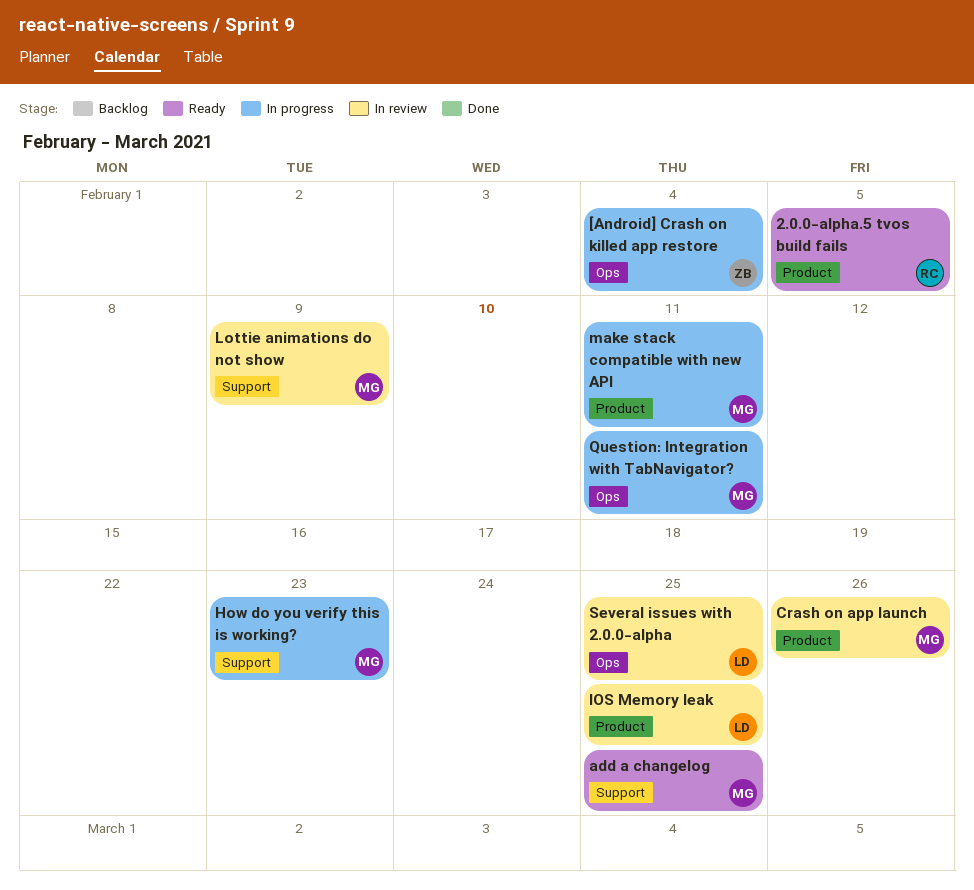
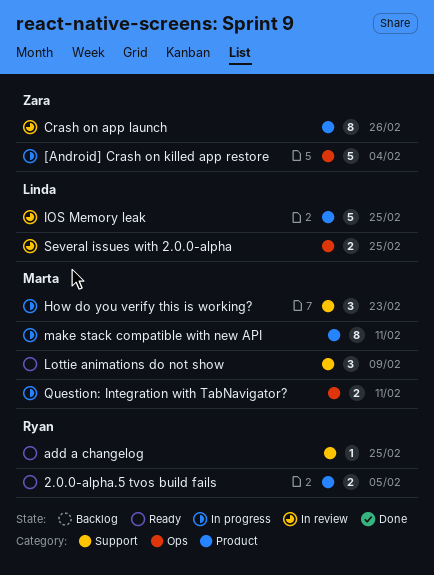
add a changelog, owner: Marta -> Ryan
Crash on app launch, owner: Marta -> Zara
Lottie animations do not show, status: In review -> Ready

